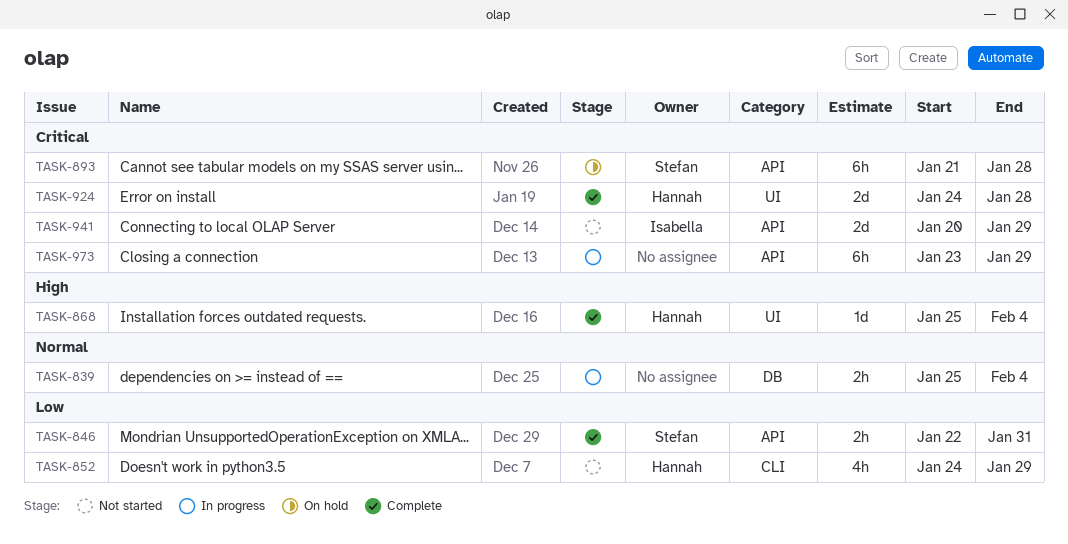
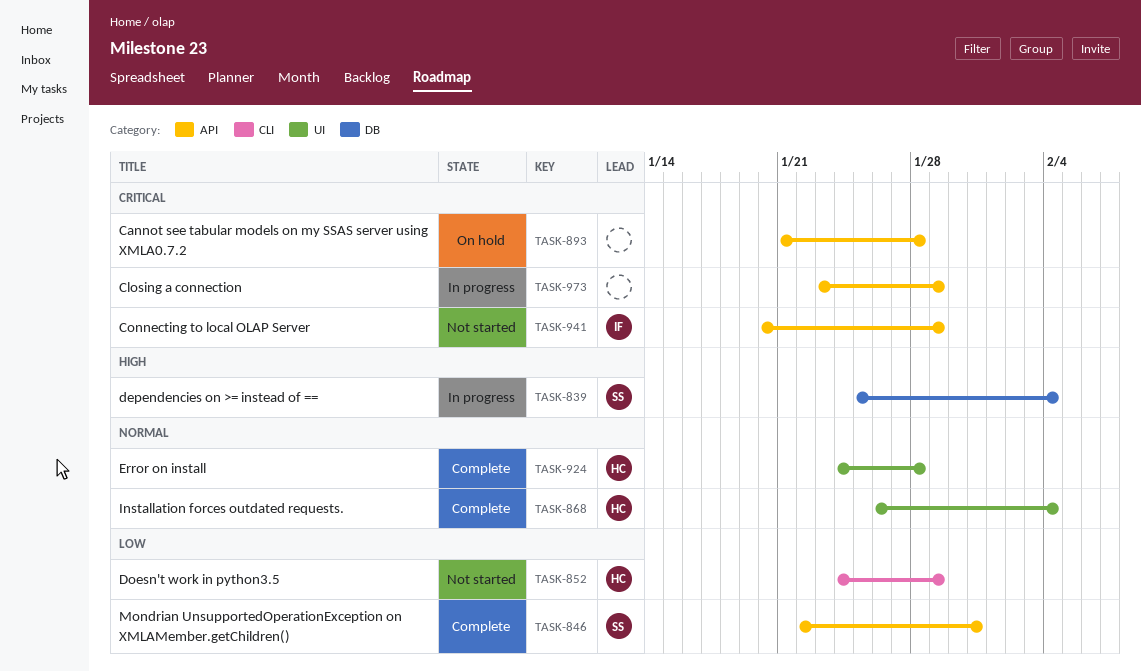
TASK-839, owner: none -> Stefan
TASK-839, priority: Normal -> High
TASK-868, priority: High -> Normal
TASK-868, start: Jan 25 -> Jan 26
TASK-893, owner: Stefan -> none
TASK-924, priority: Critical -> Normal

